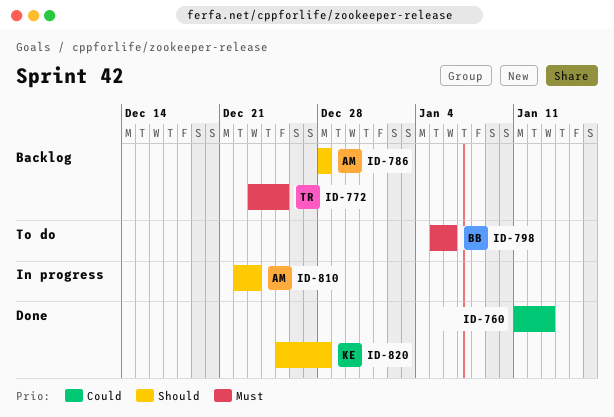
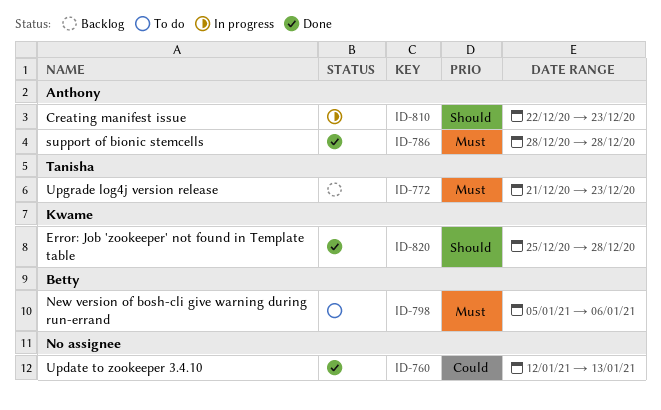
ID-760, start: Jan 11 -> Jan 12
ID-772, start: Dec 23 -> Dec 21
ID-772, due: Dec 25 -> Dec 23
ID-786, status: Backlog -> Done
ID-786, priority: Should -> Must

